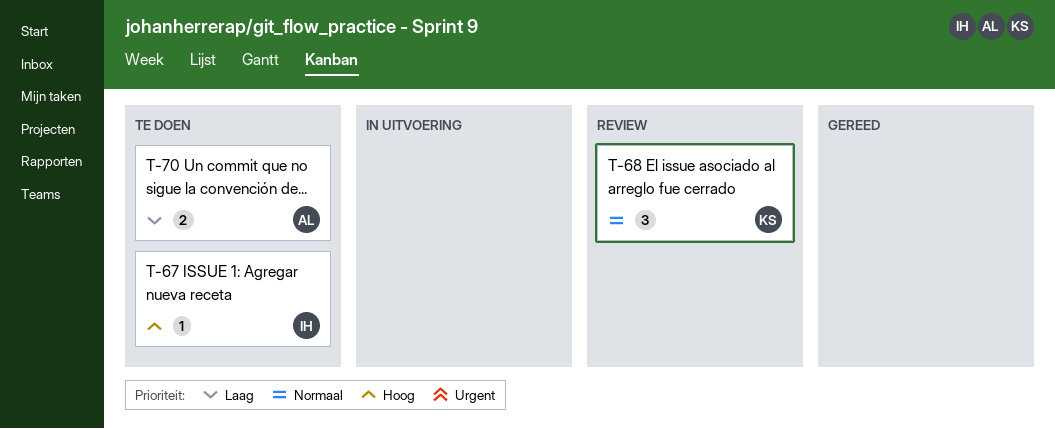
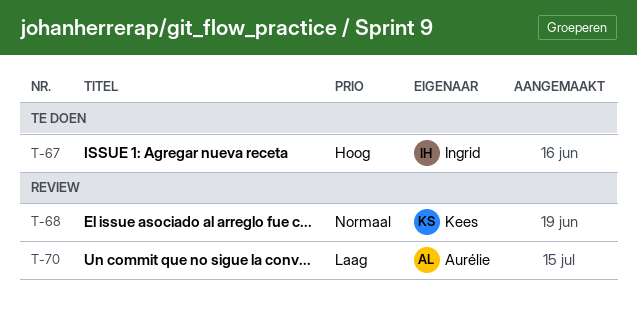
T-70, status: Te doen -> Review

